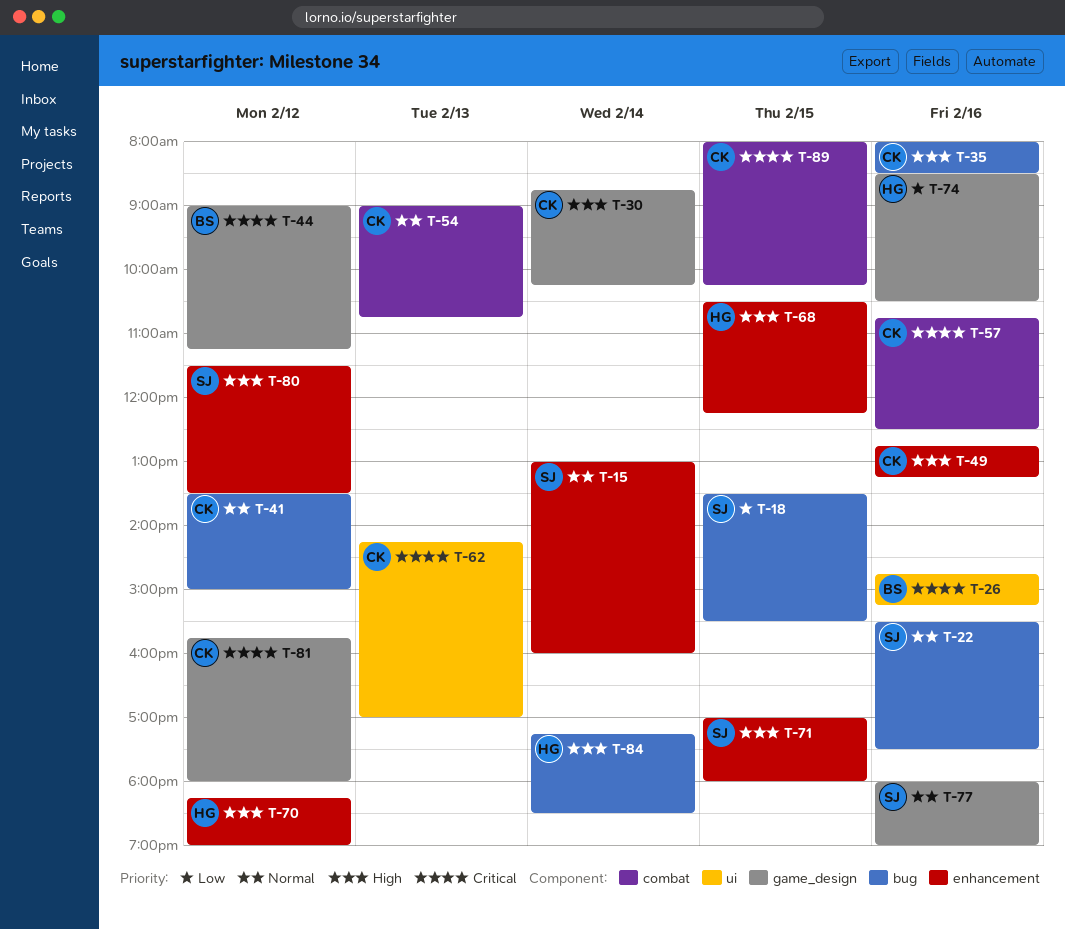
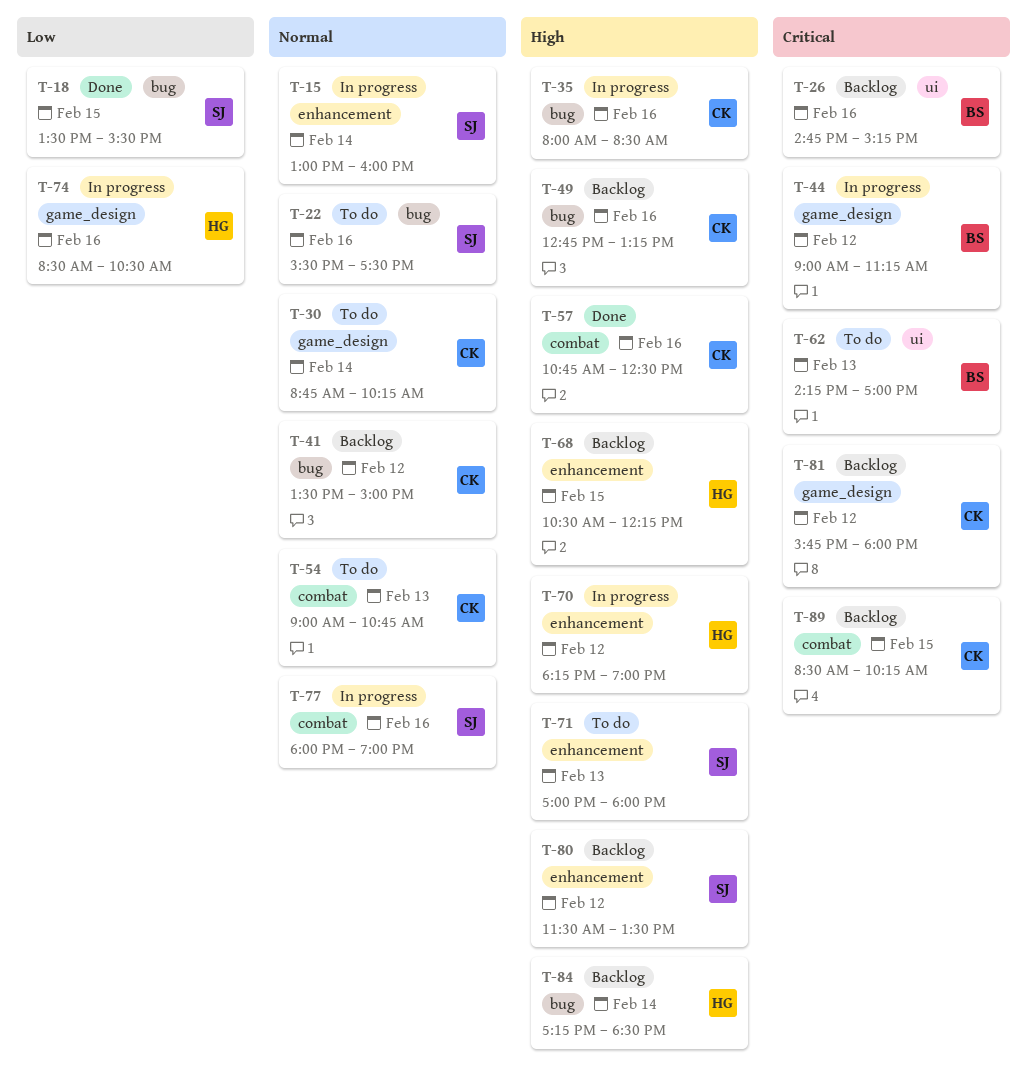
T-30, priority: High -> Normal
T-49, label: enhancement -> bug
T-57, priority: Critical -> High
T-62, owner: CK -> BS
T-71, day: Feb 15 -> Feb 13
T-77, label: game_design -> combat
T-89, begins: 08:00 -> 08:30

